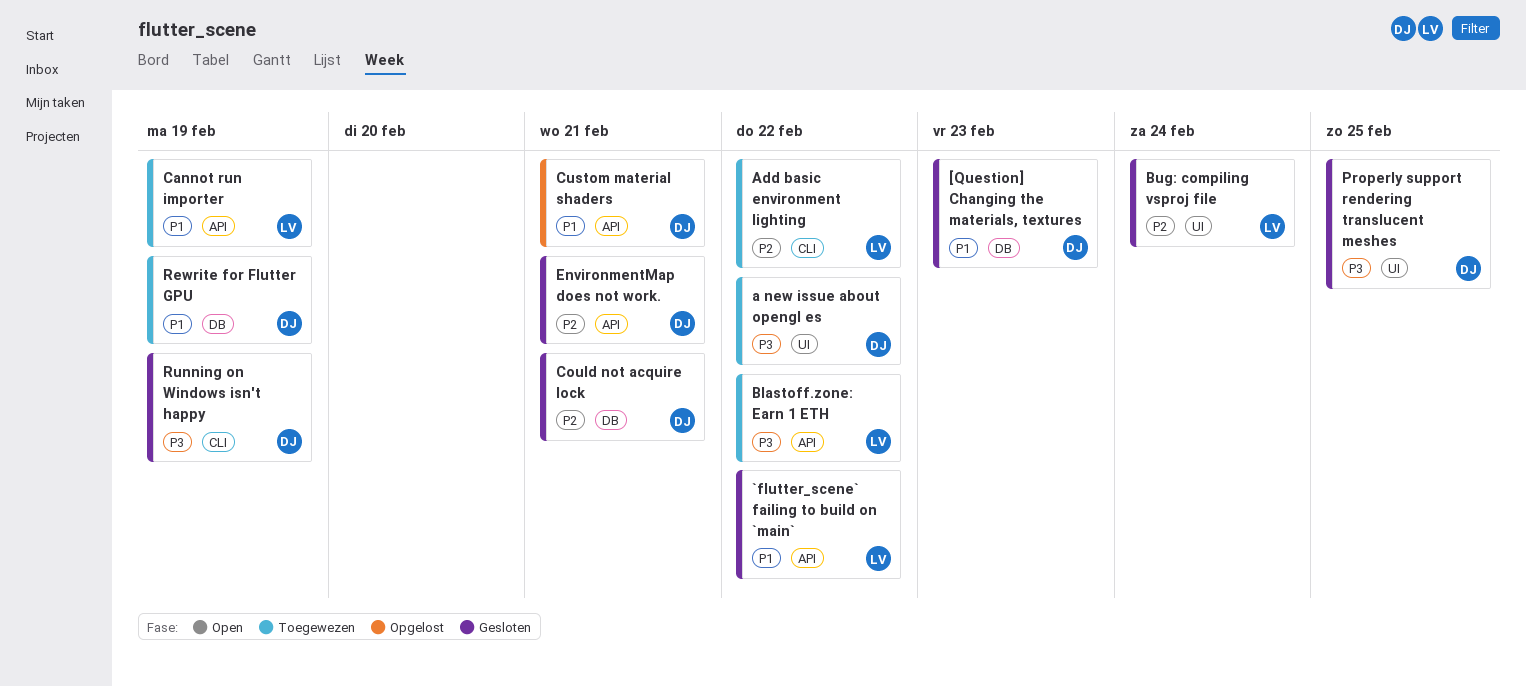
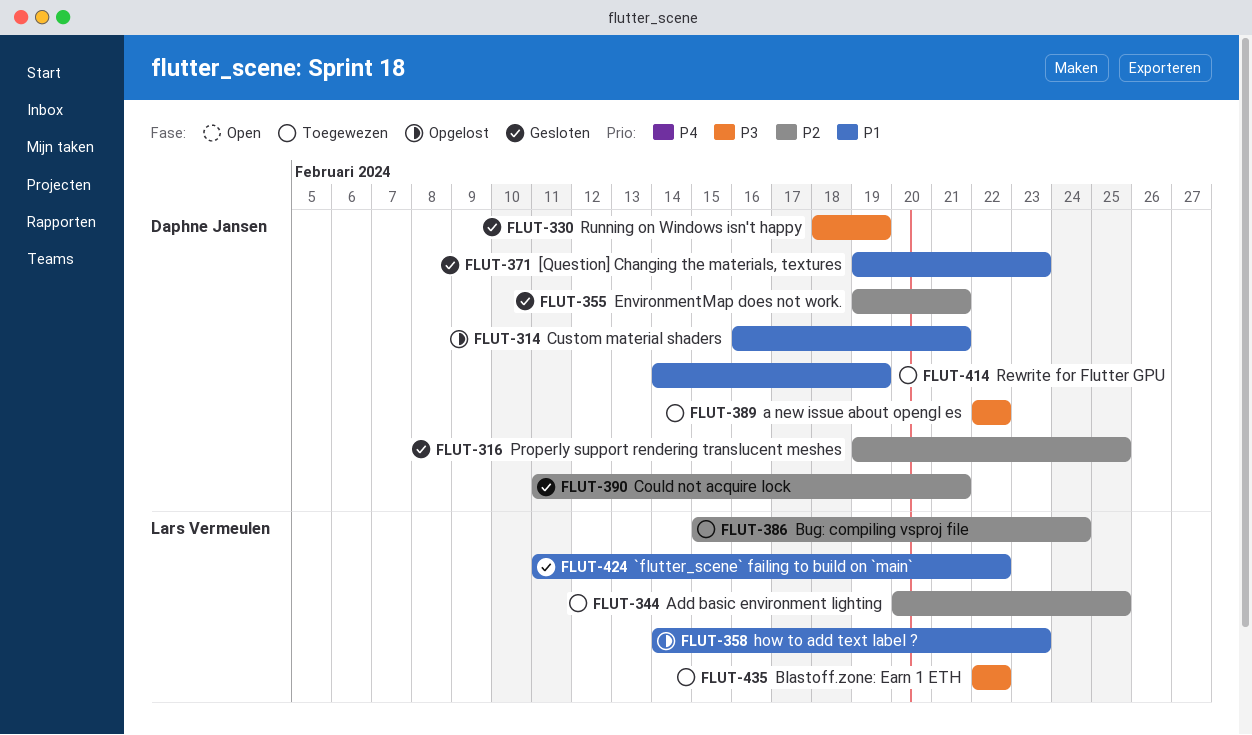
Add basic environment lighting, due: Feb 22 -> Feb 25
Bug: compiling vsproj file, status: Gesloten -> Toegewezen
Cannot run importer: present -> none
how to add text label ?: none -> present
Properly support rendering translucent meshes, priority: P3 -> P2

